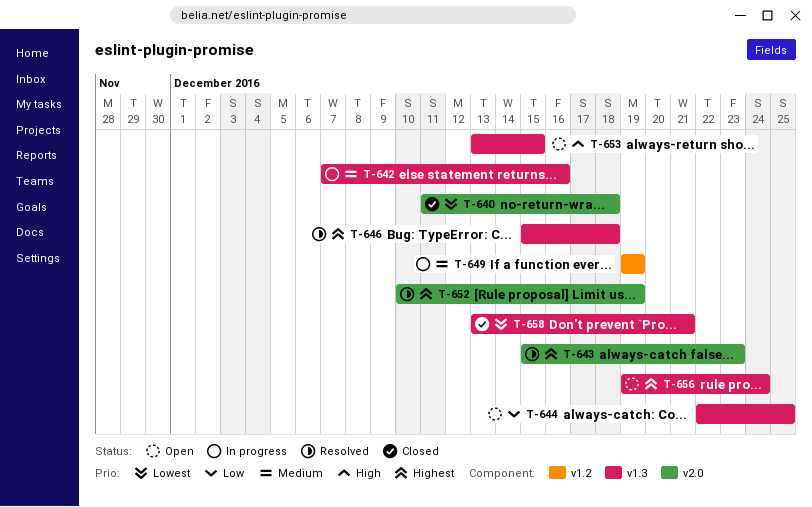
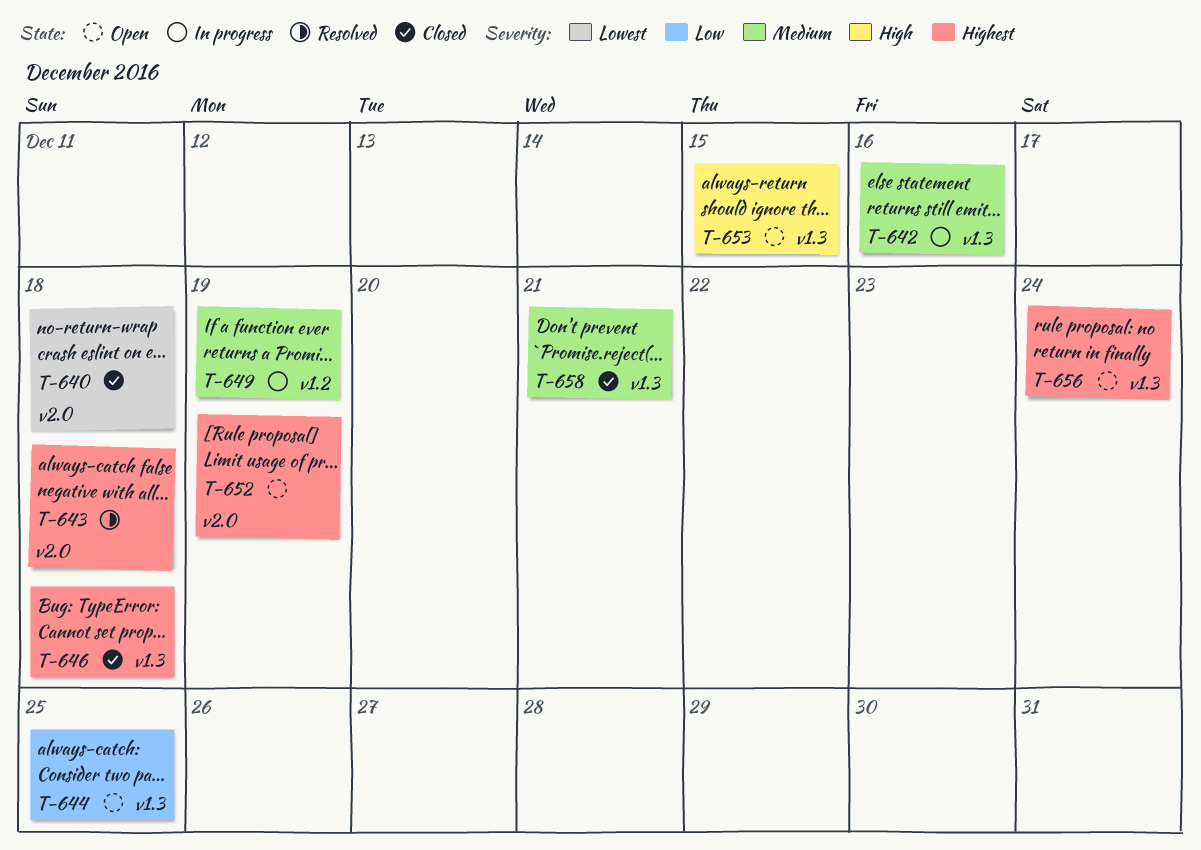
T-643, due: Dec 23 -> Dec 18
T-646, status: Resolved -> Closed
T-652, status: Resolved -> Open
T-658, priority: Lowest -> Medium

